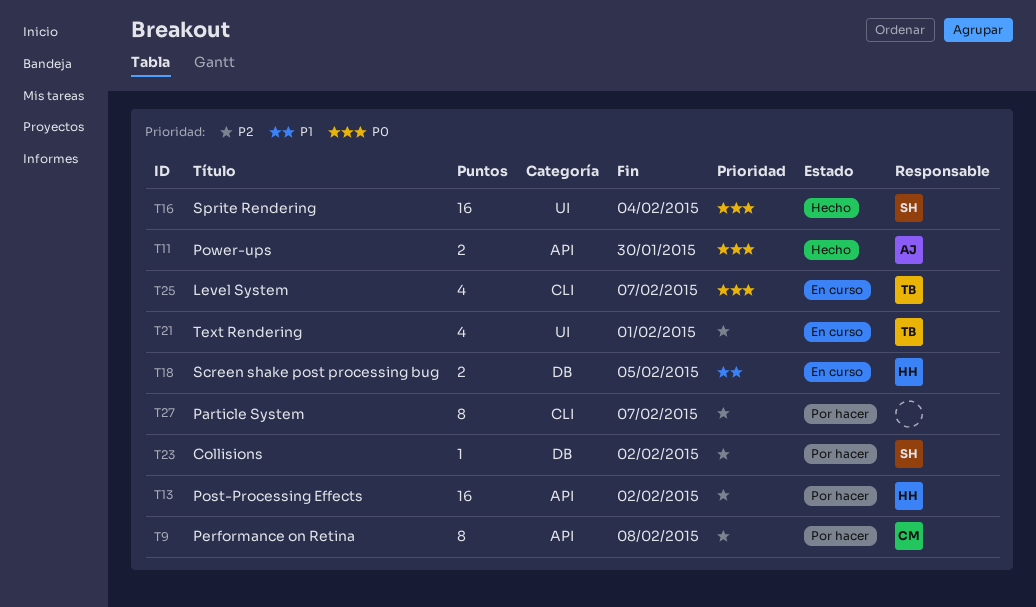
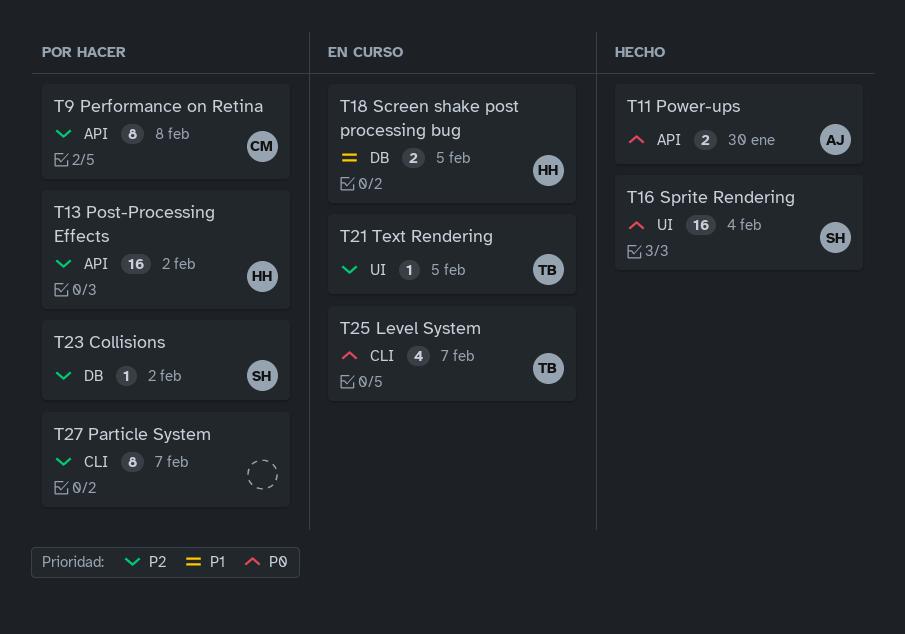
T21, estimate: 4 -> 1
T21, due: Feb 1 -> Feb 5

